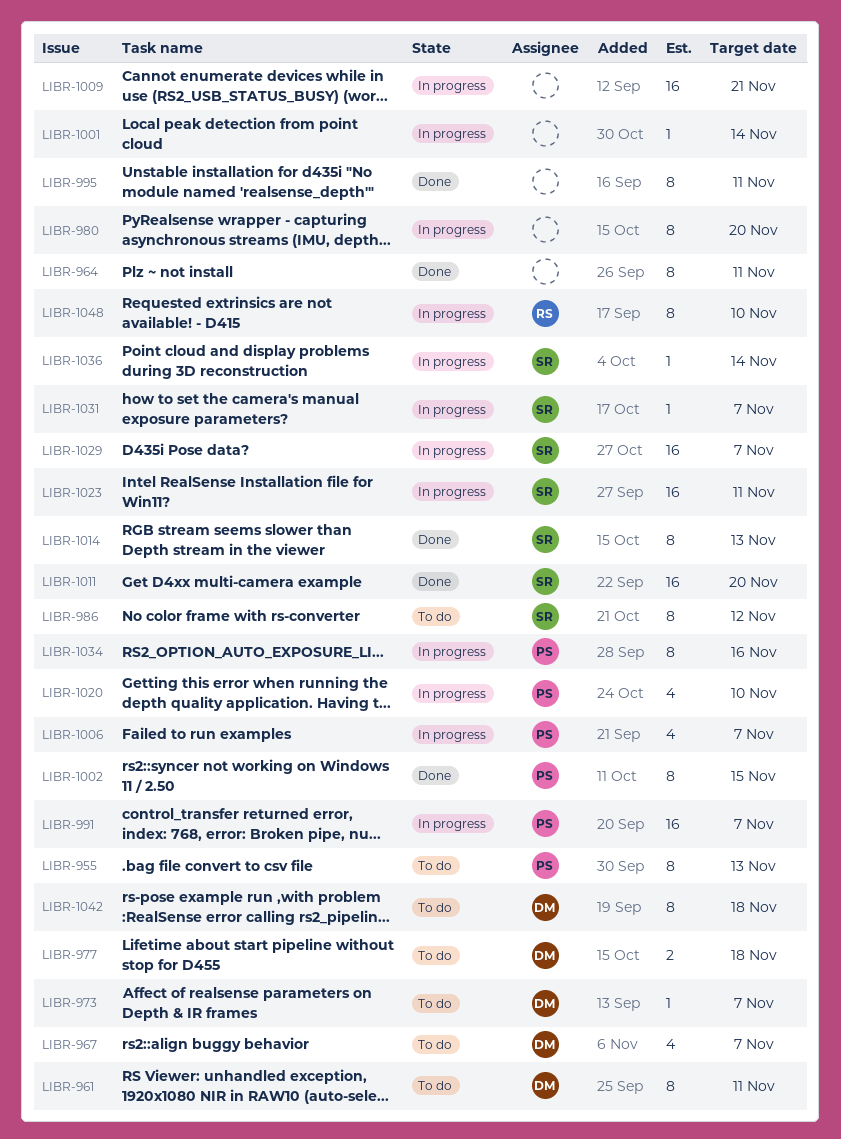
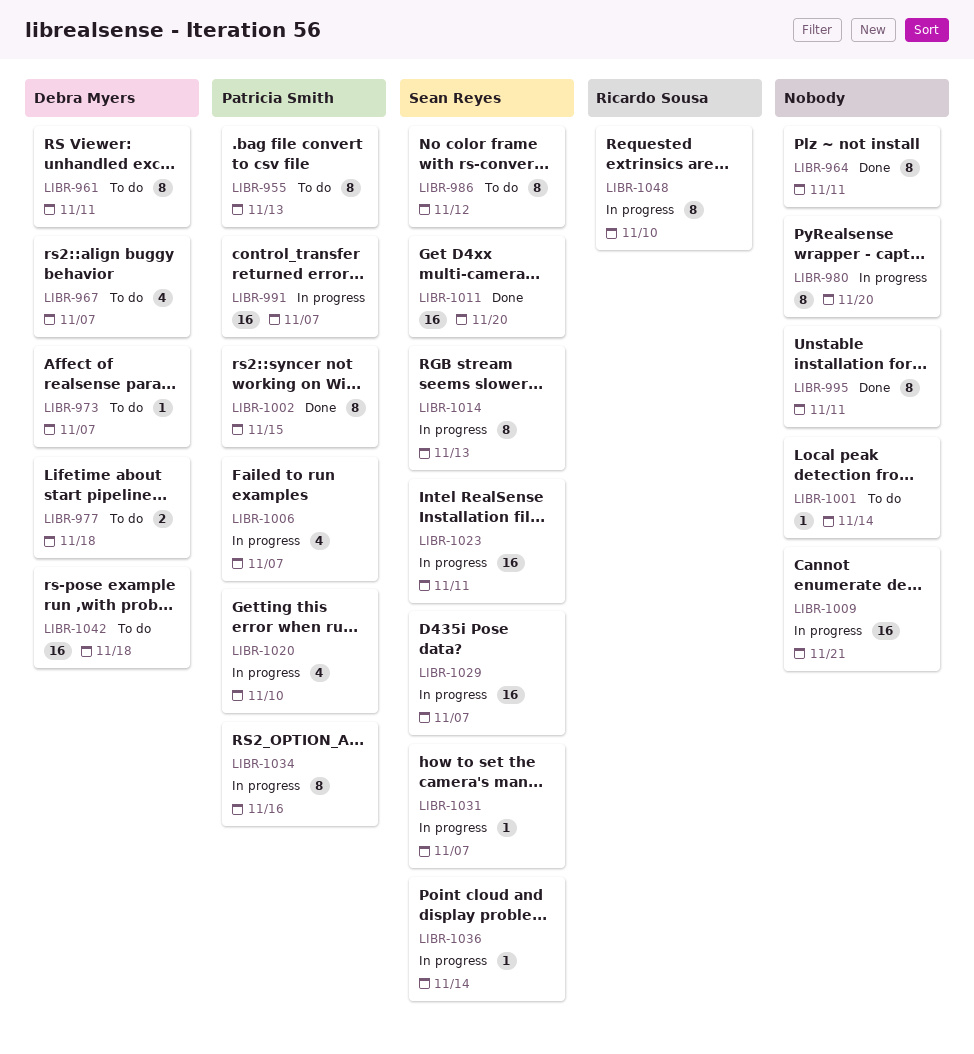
LIBR-1001, status: In progress -> To do
LIBR-1014, status: Done -> In progress
LIBR-1042, estimate: 8 -> 16

